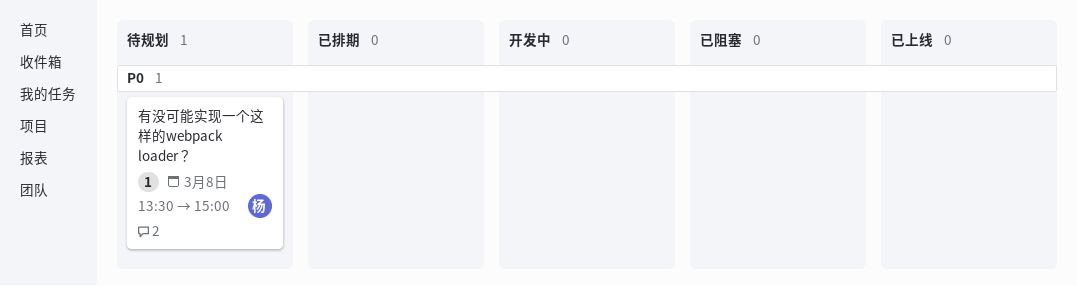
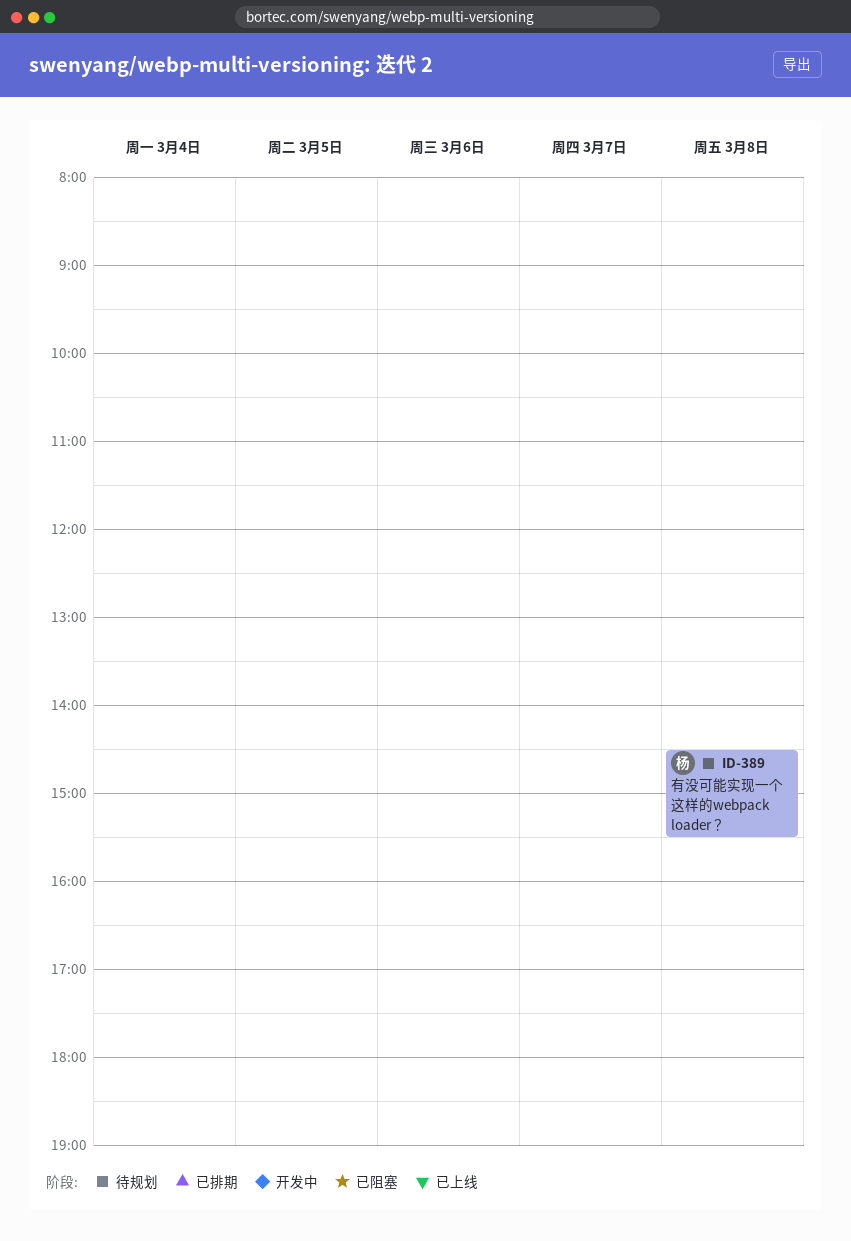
有没可能实现一个这样的webpack loader？, begins: 13:30 -> 14:30
有没可能实现一个这样的webpack loader？, ends: 15:00 -> 15:30

